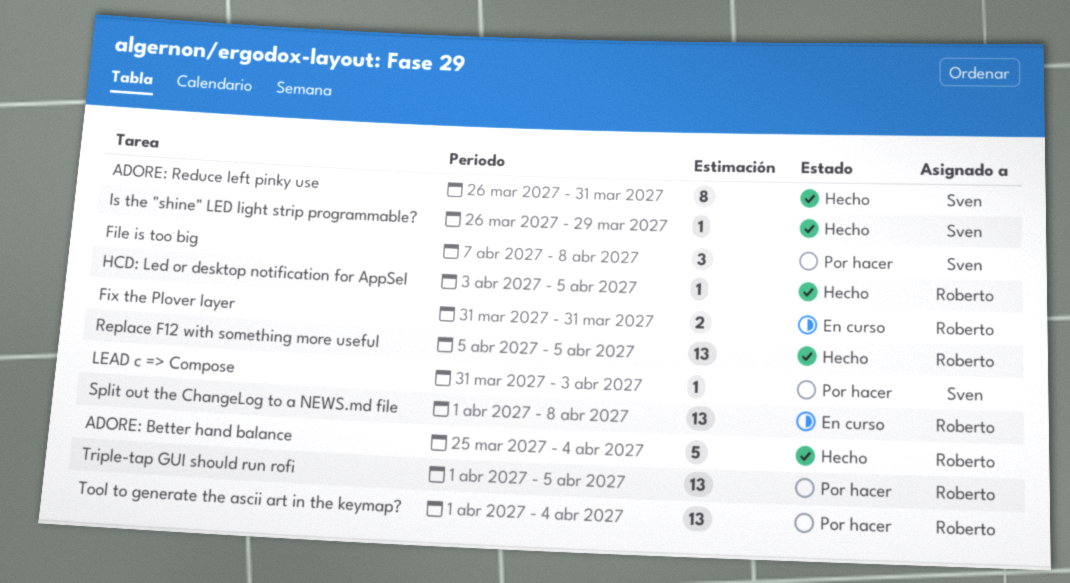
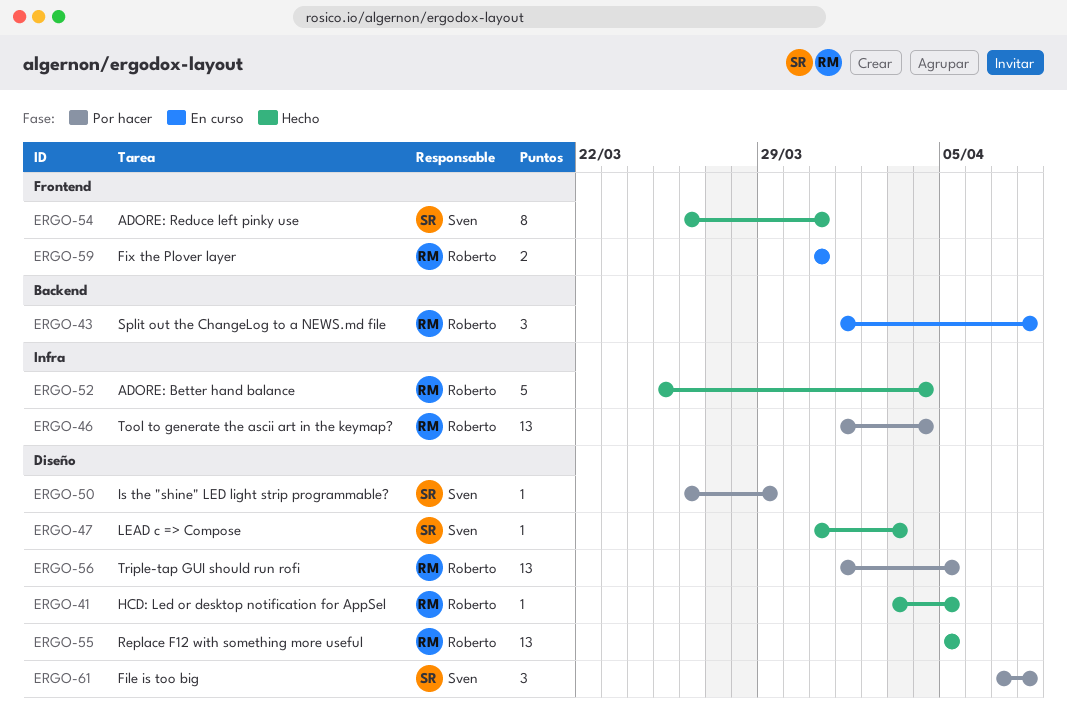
Is the "shine" LED light strip programmable?, status: Hecho -> Por hacer
LEAD c => Compose, status: Por hacer -> Hecho
Split out the ChangeLog to a NEWS.md file, estimate: 13 -> 3

